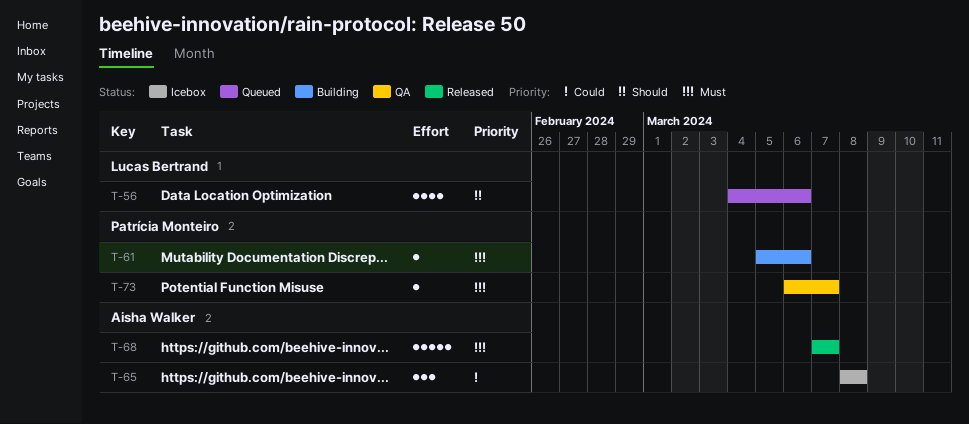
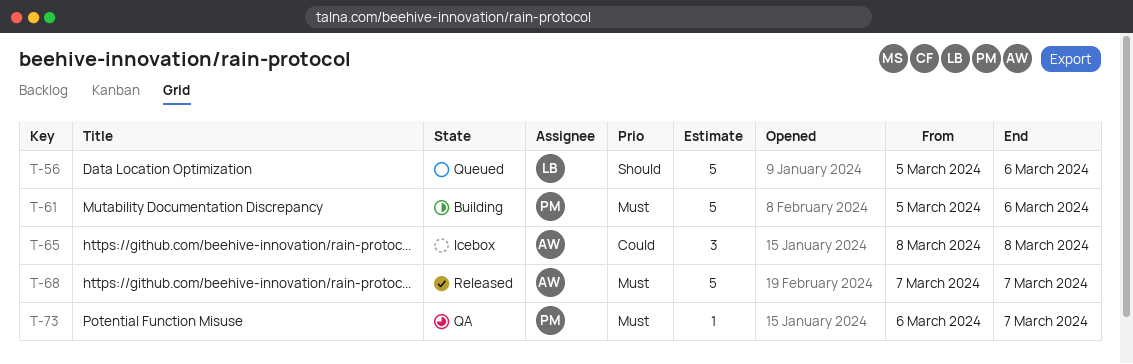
T-56, estimate: 4 -> 5
T-56, start: Mar 4 -> Mar 5
T-61, estimate: 1 -> 5

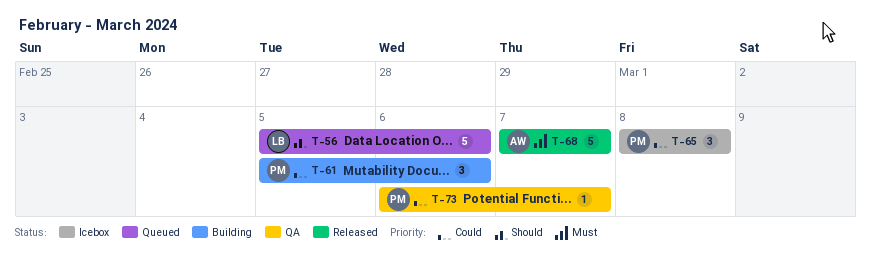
T-61, priority: Must -> Could
T-61, estimate: 5 -> 3
T-65, owner: AW -> PM
T-73, priority: Must -> Could

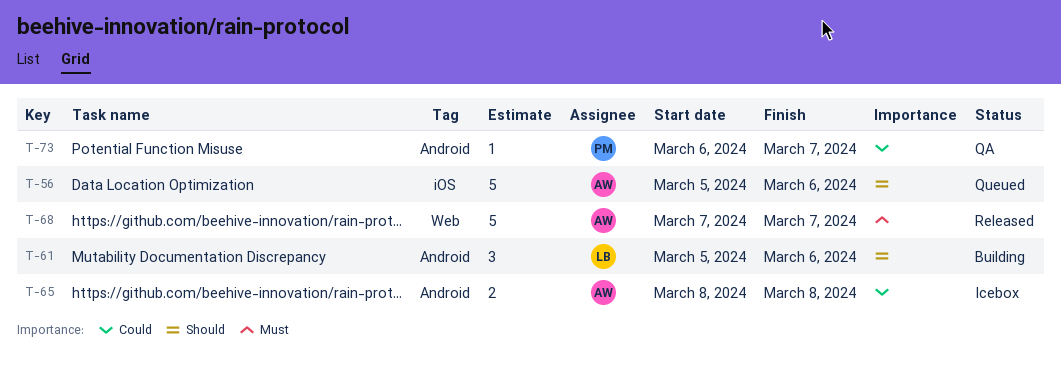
T-56, owner: LB -> AW
T-61, owner: PM -> LB
T-61, priority: Could -> Should
T-65, owner: PM -> AW
T-65, estimate: 3 -> 2

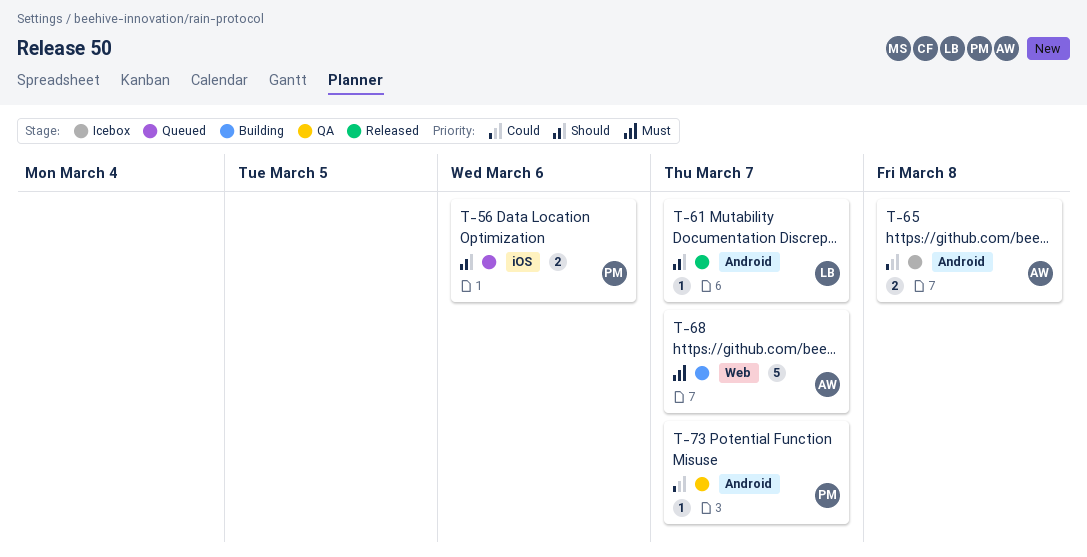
T-56, owner: AW -> PM
T-56, estimate: 5 -> 2
T-61, status: Building -> Released
T-61, estimate: 3 -> 1
T-61, due: Mar 6 -> Mar 7
T-68, status: Released -> Building

